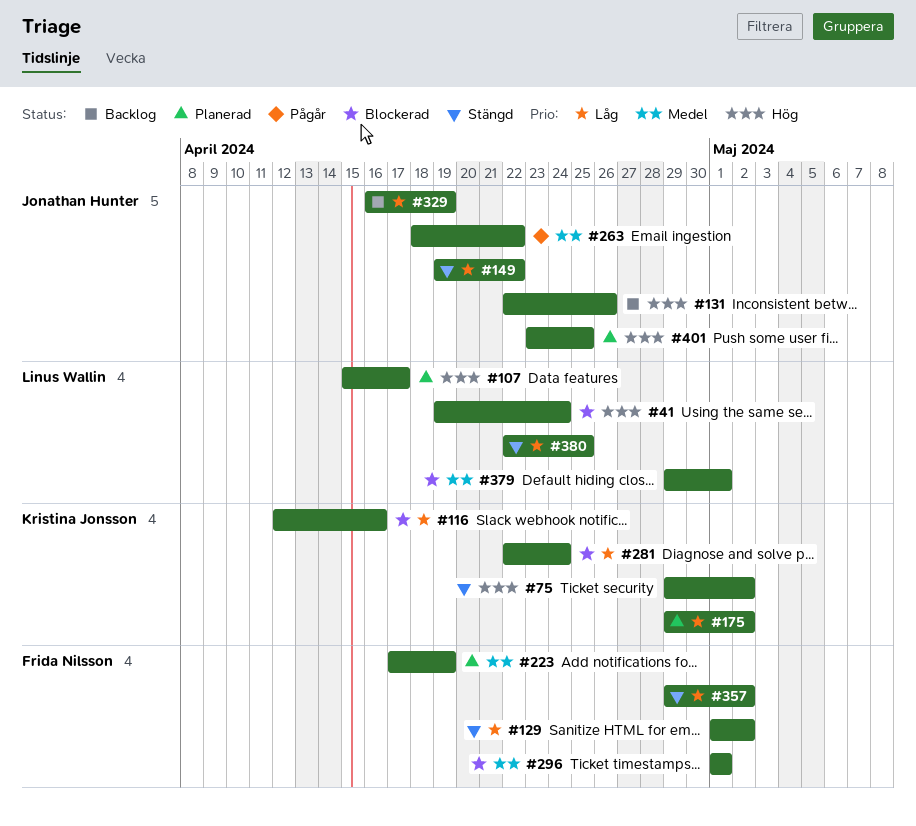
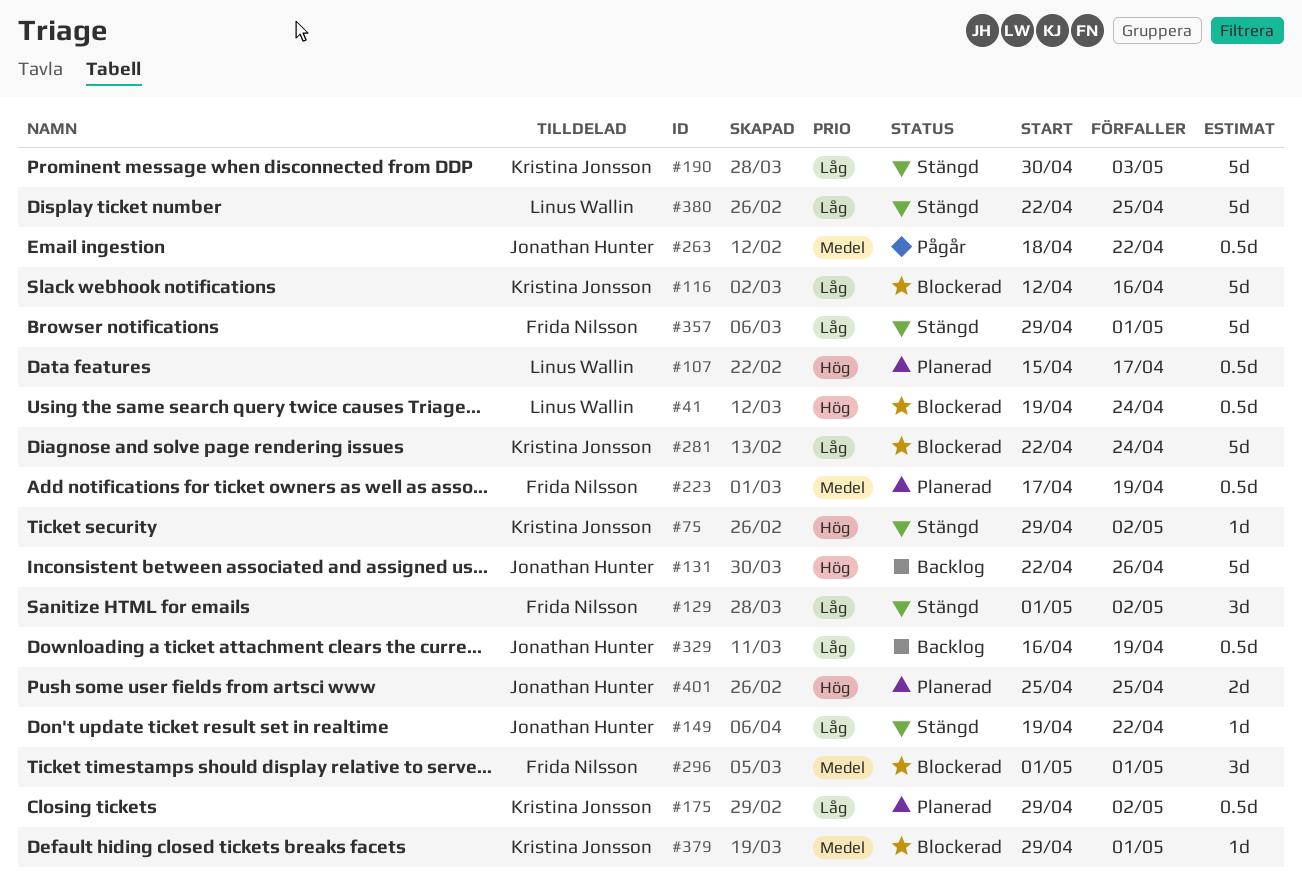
#190: none -> present
#357, due: May 2 -> May 1
#379, owner: Linus Wallin -> Kristina Jonsson
#401, start: Apr 23 -> Apr 25

